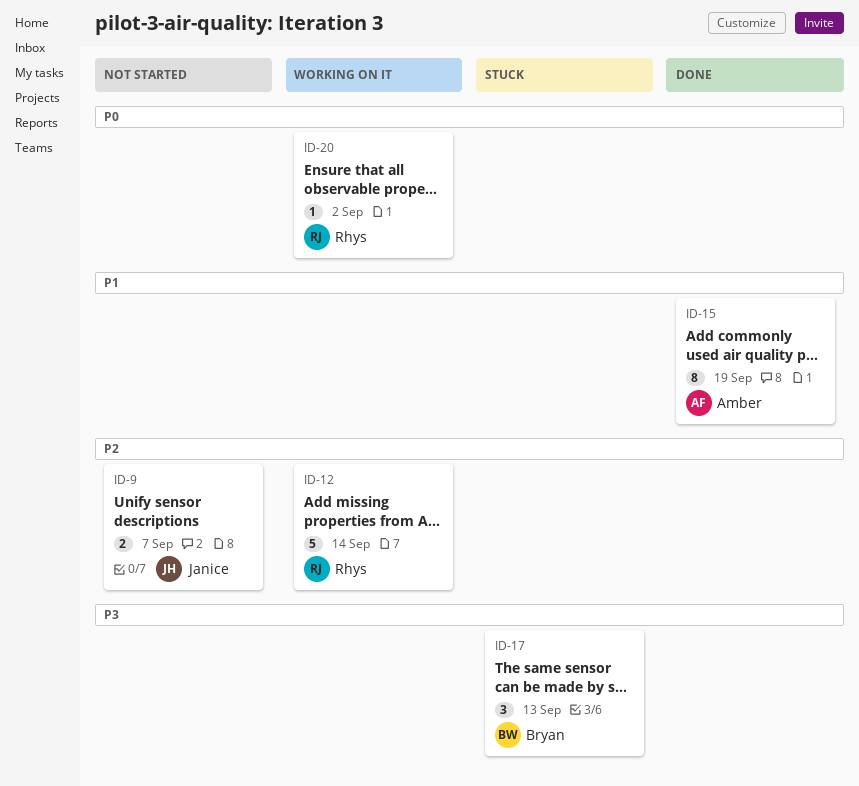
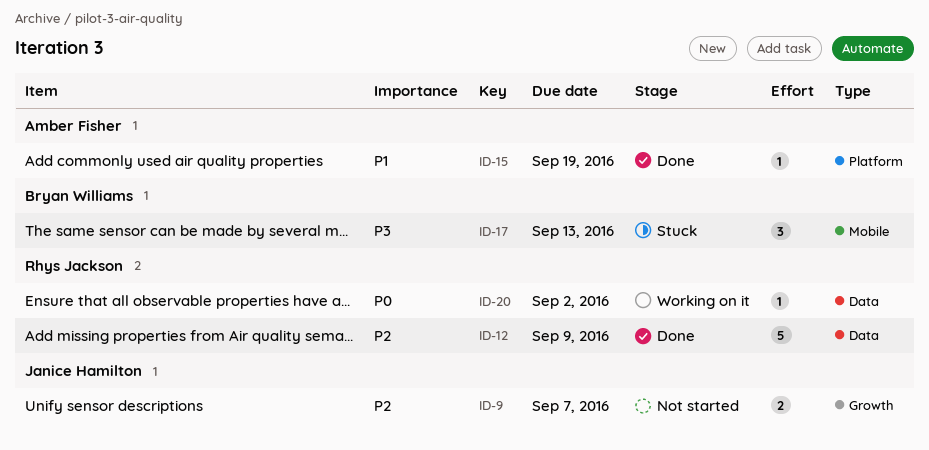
ID-12, status: Working on it -> Done
ID-12, due: Sep 14 -> Sep 9
ID-15, estimate: 8 -> 1

